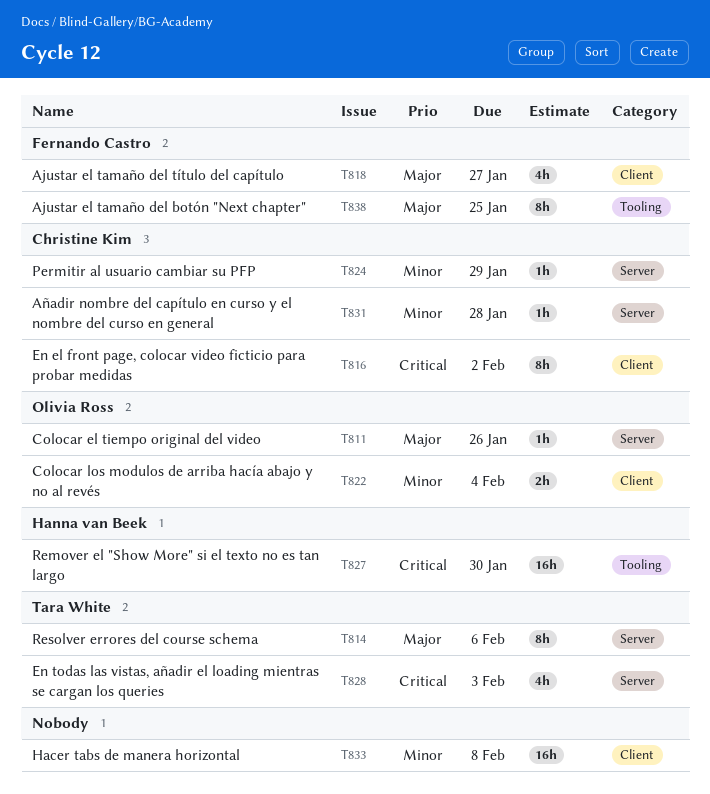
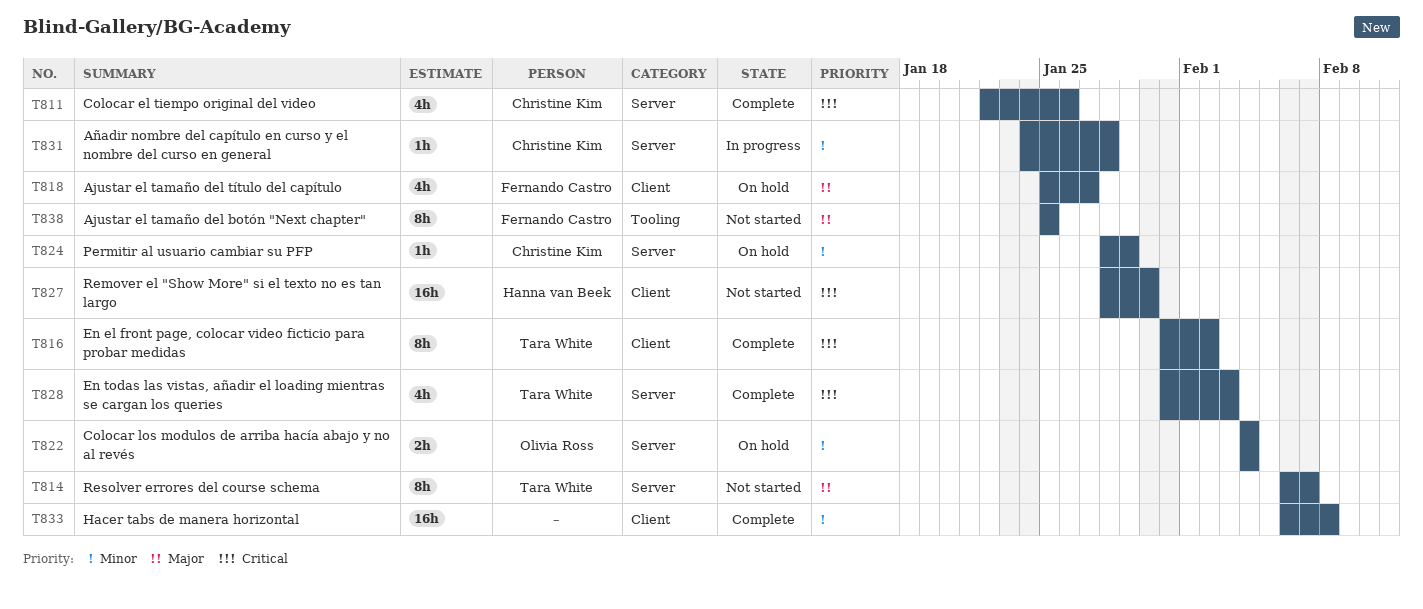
T811, owner: Olivia Ross -> Christine Kim
T811, priority: Major -> Critical
T811, estimate: 1h -> 4h
T814, due: Feb 6 -> Feb 7
T816, owner: Christine Kim -> Tara White
T822, label: Client -> Server
T827, label: Tooling -> Client

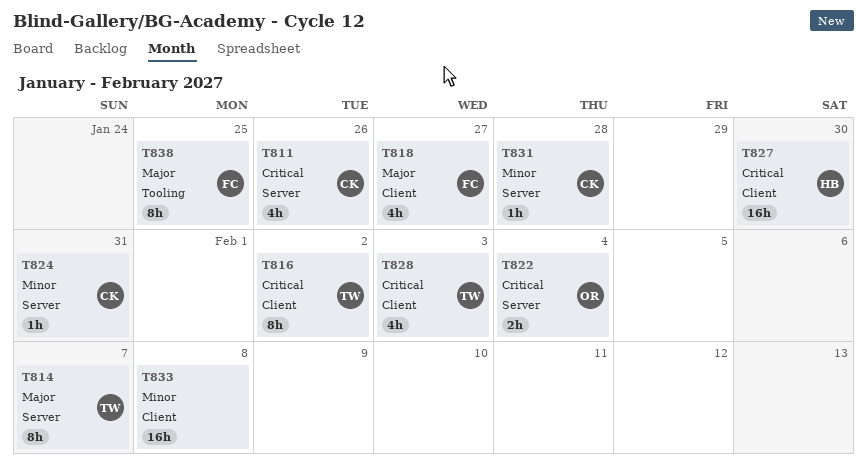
T822, priority: Minor -> Critical
T824, due: Jan 29 -> Jan 31
T828, label: Server -> Client

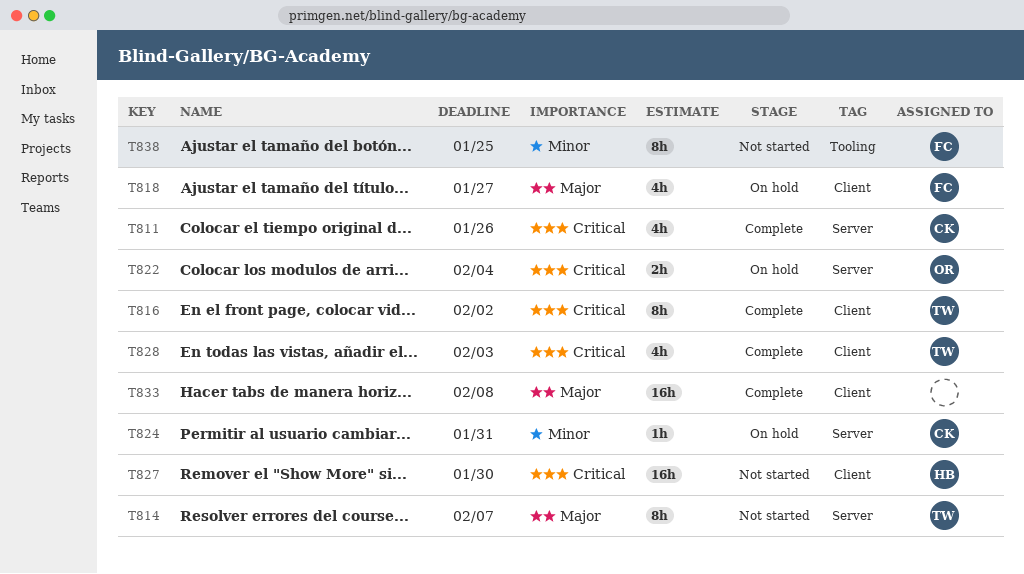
T831: present -> none
T833, priority: Minor -> Major
T838, priority: Major -> Minor

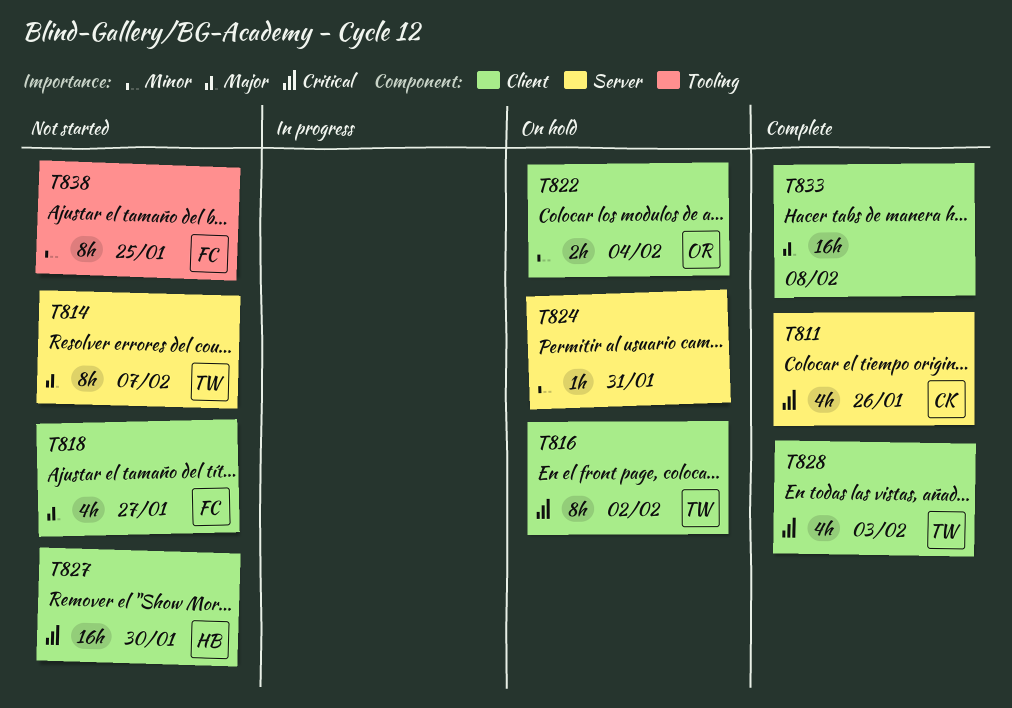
T816, status: Complete -> On hold
T818, status: On hold -> Not started
T822, priority: Critical -> Minor
T822, label: Server -> Client
T824, owner: CK -> none

